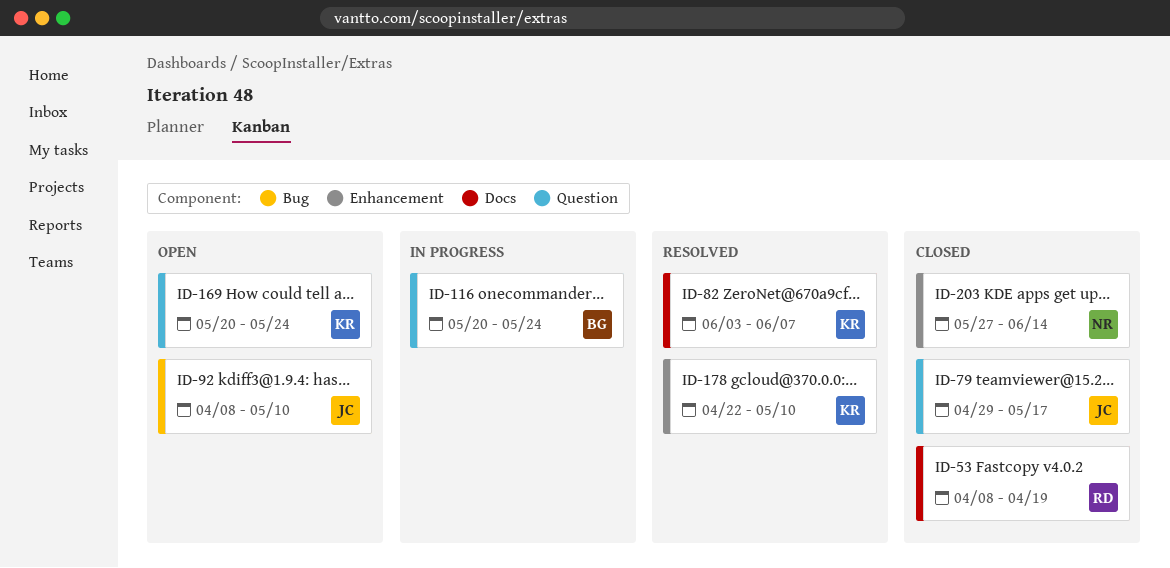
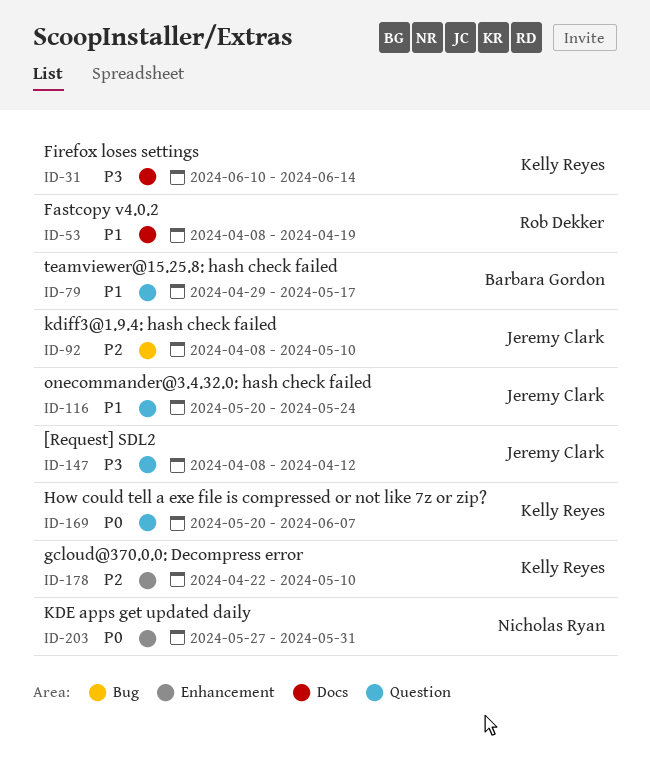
ID-31: none -> present
ID-79, owner: Jeremy Clark -> Barbara Gordon
ID-82: present -> none
ID-116, owner: Barbara Gordon -> Jeremy Clark
ID-147: none -> present
ID-169, due: May 24 -> Jun 7
ID-203, due: Jun 14 -> May 31

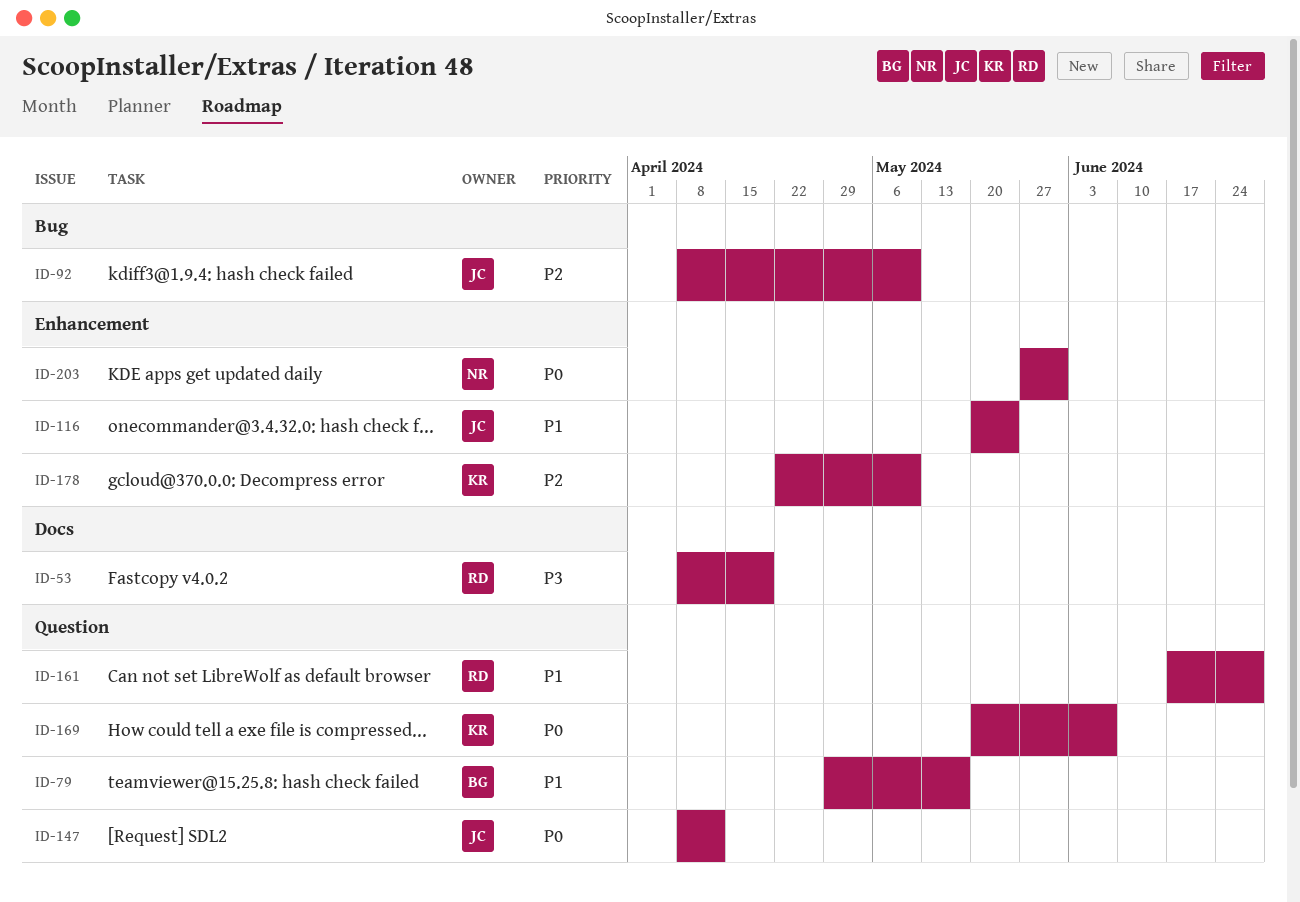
ID-31: present -> none
ID-53, priority: P1 -> P3
ID-116, label: Question -> Enhancement
ID-147, priority: P3 -> P0
ID-161: none -> present

